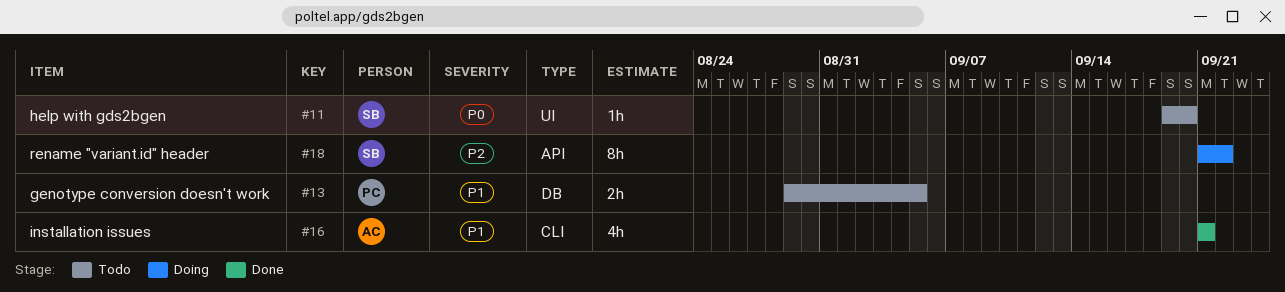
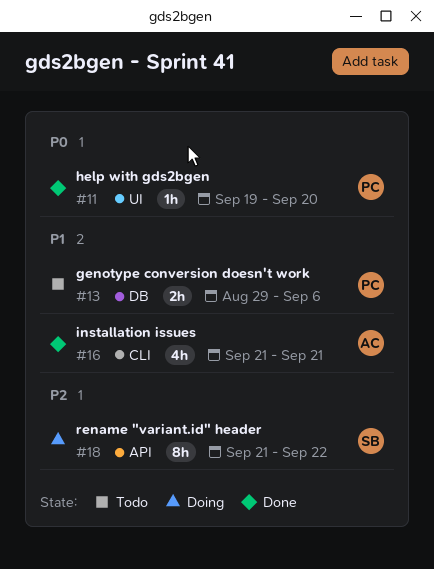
#11, status: Todo -> Done
#11, owner: SB -> PC
#13, due: Sep 5 -> Sep 6

